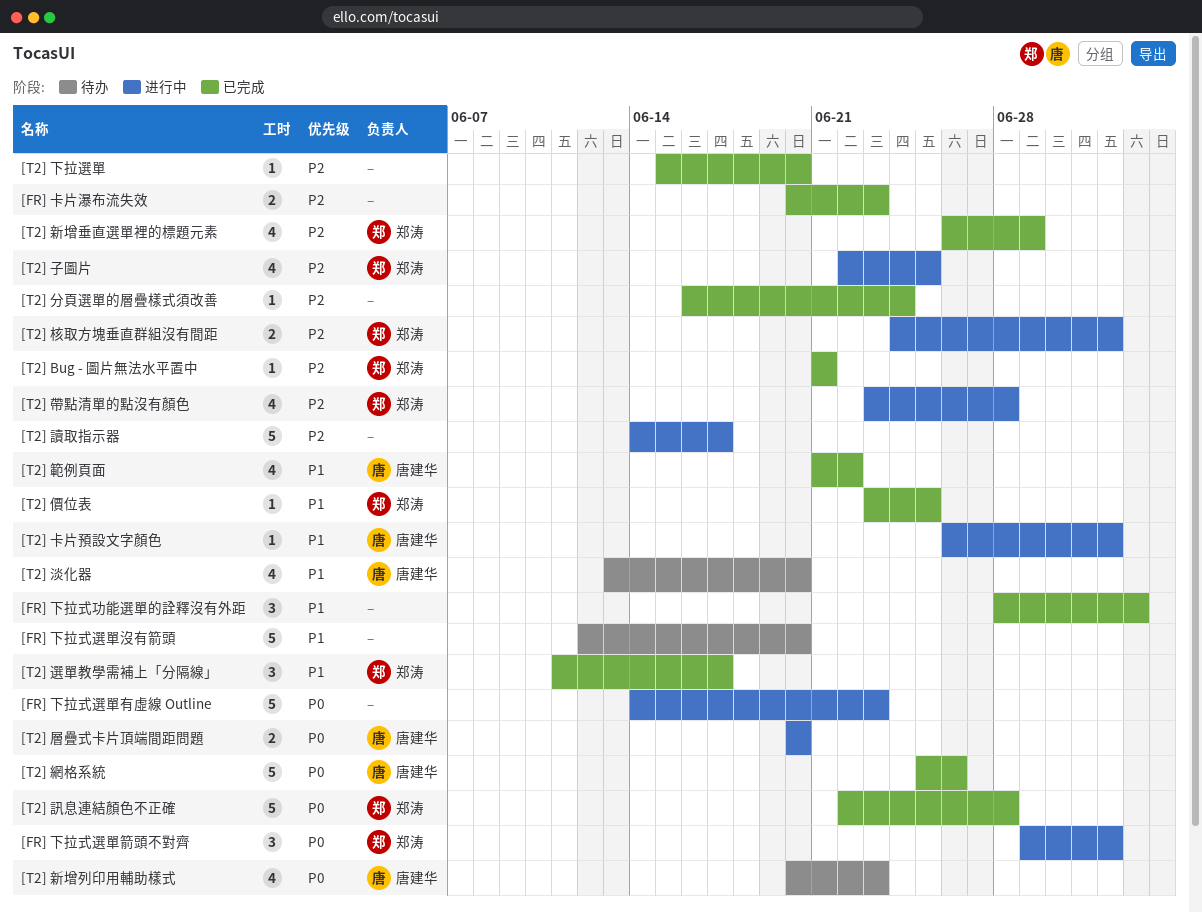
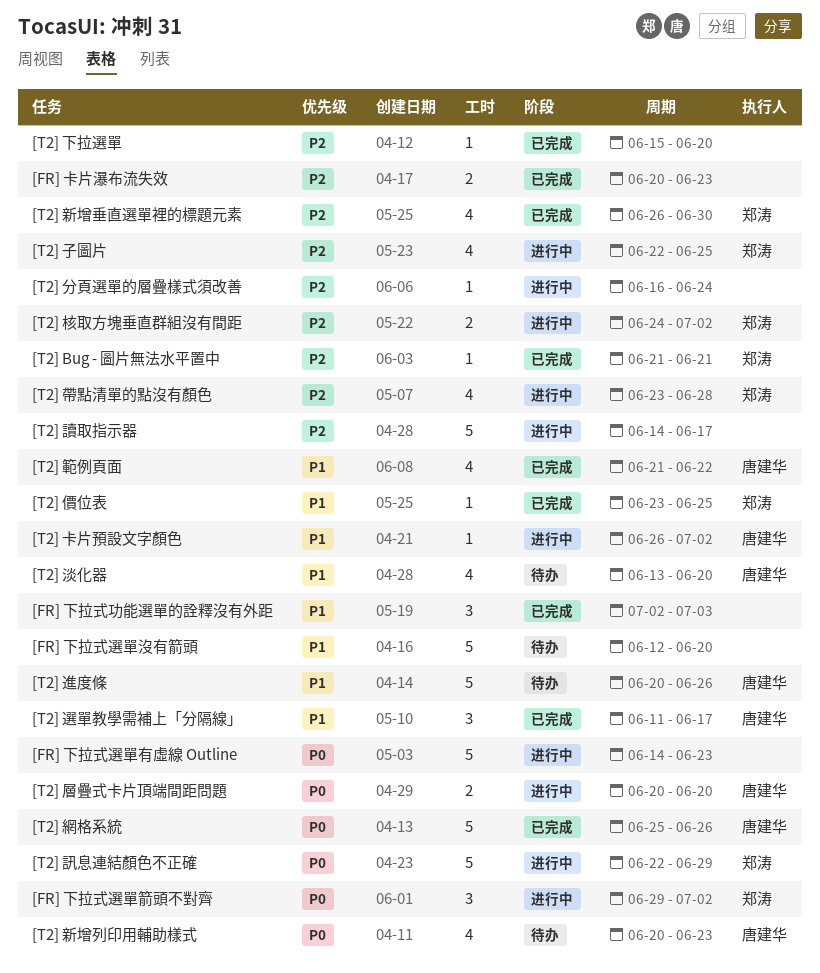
[FR] 下拉式功能選單的詮釋沒有外距, start: Jun 28 -> Jul 2
[T2] 分頁選單的層疊樣式須改善, status: 已完成 -> 进行中
[T2] 新增垂直選單裡的標題元素, due: Jun 29 -> Jun 30
[T2] 訊息連結顏色不正確, status: 已完成 -> 进行中
[T2] 訊息連結顏色不正確, due: Jun 28 -> Jun 29
[T2] 進度條: none -> present
[T2] 選單教學需補上「分隔線」, owner: 郑涛 -> 唐建华

